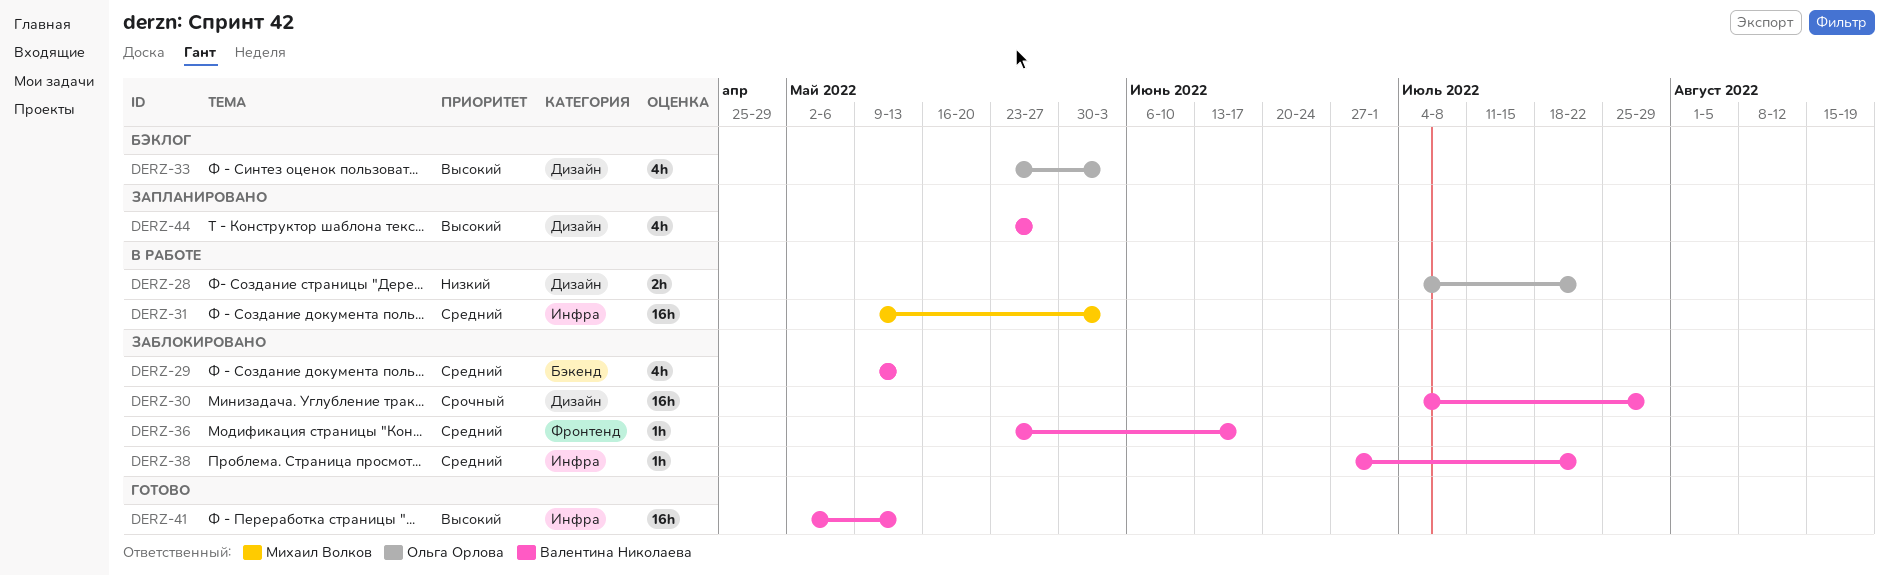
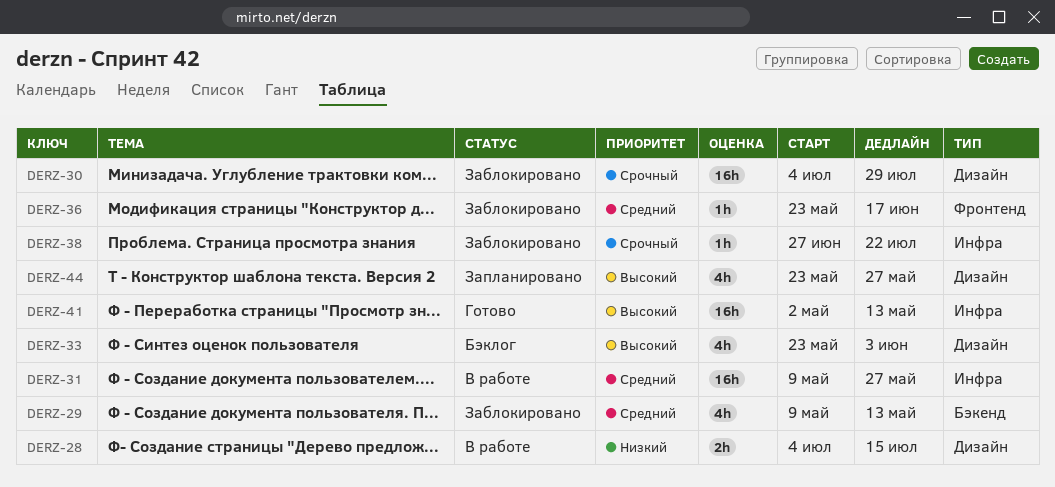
DERZ-28, due: Jul 22 -> Jul 15
DERZ-31, due: Jun 3 -> May 27
DERZ-38, priority: Средний -> Срочный

